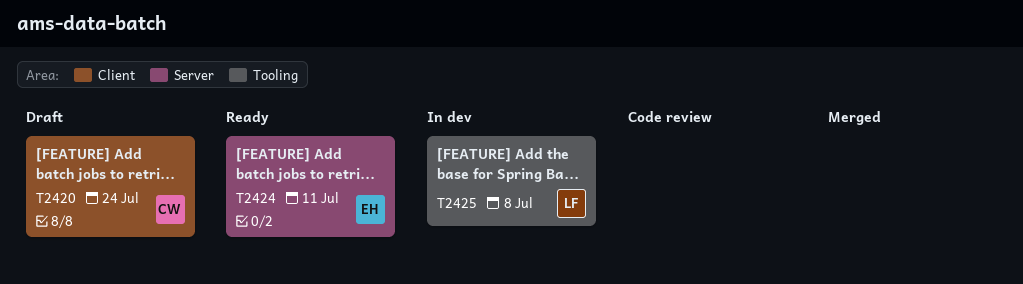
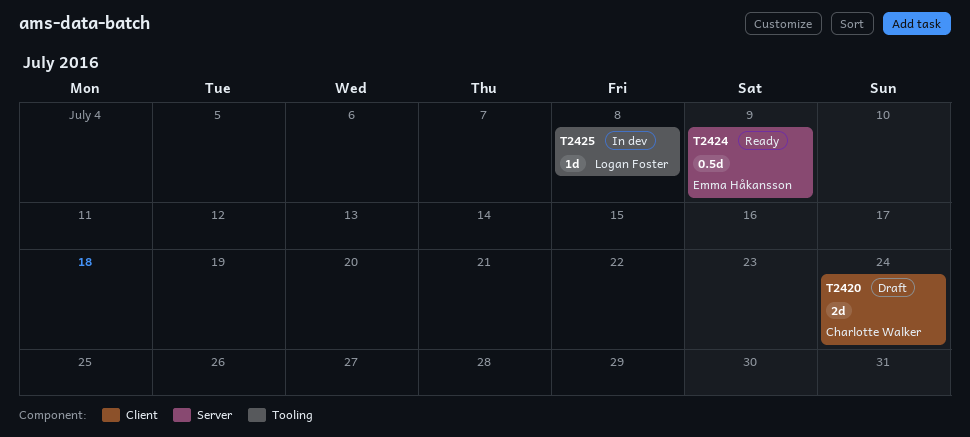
T2424, due: Jul 11 -> Jul 9

